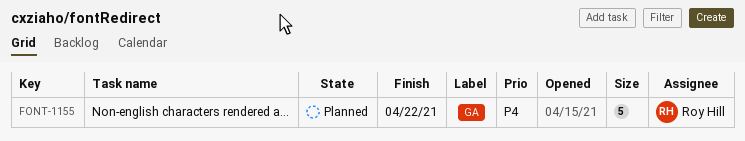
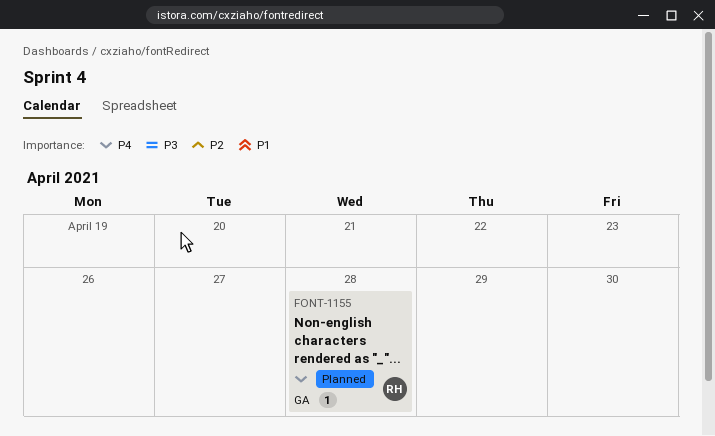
FONT-1155, estimate: 5 -> 1
FONT-1155, due: Apr 22 -> Apr 28

